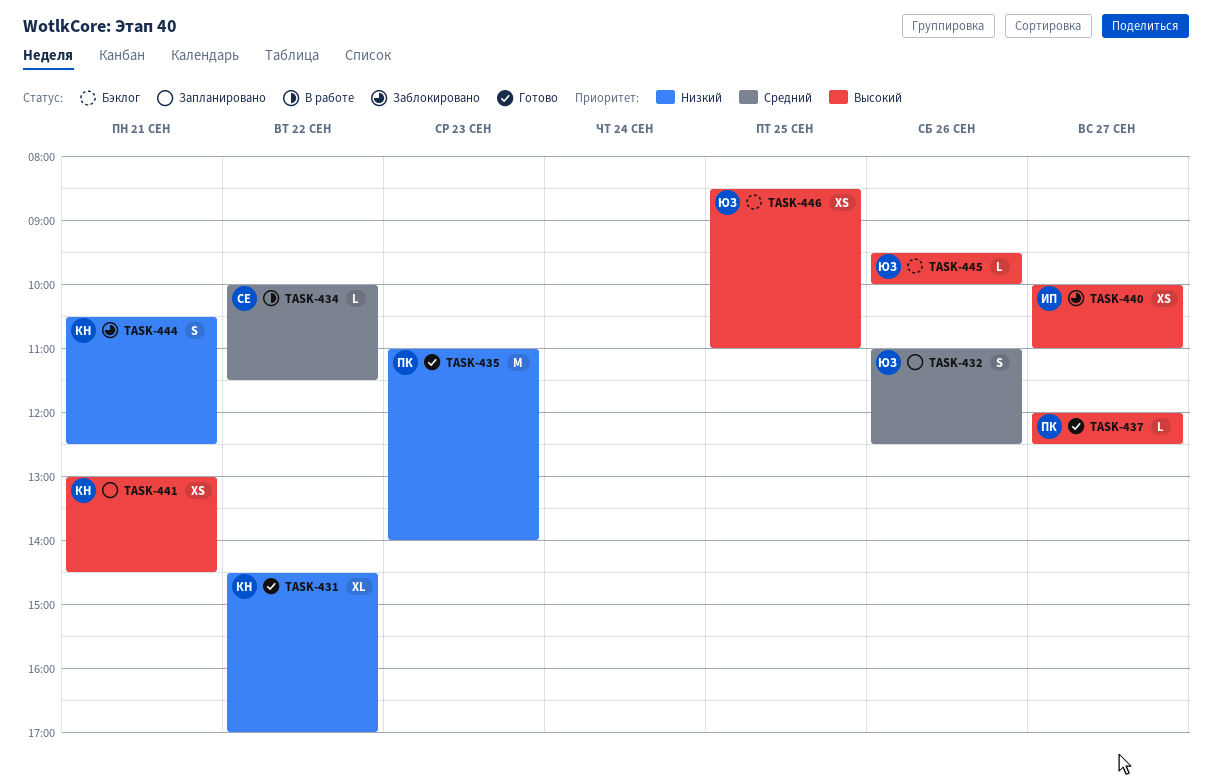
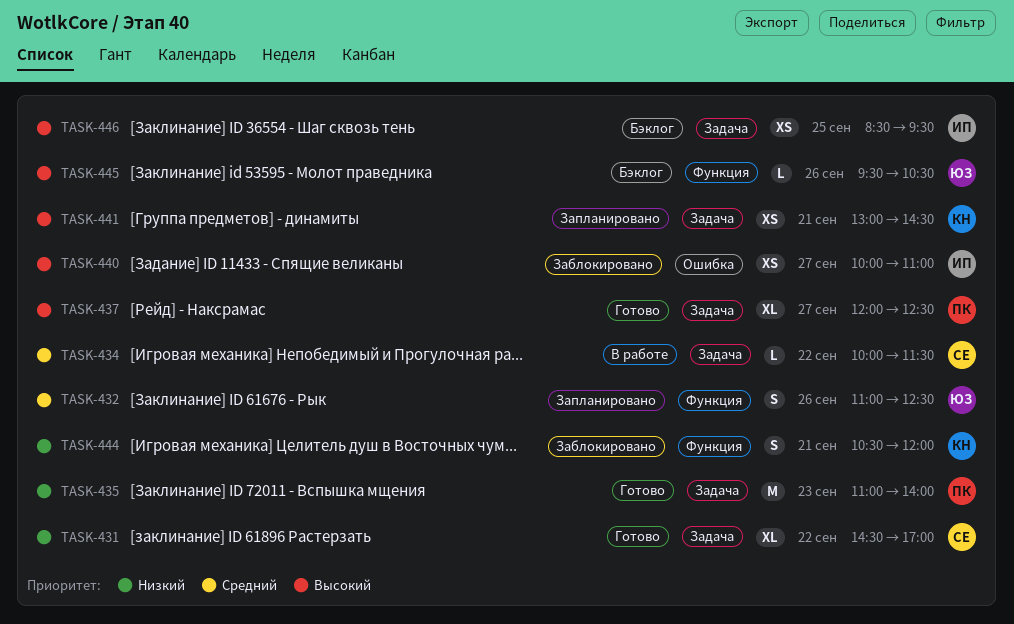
TASK-431, owner: КН -> СЕ
TASK-437, estimate: L -> XL
TASK-444, ends: 12:30 -> 12:00
TASK-445, ends: 10:00 -> 10:30
TASK-446, owner: ЮЗ -> ИП
TASK-446, ends: 11:00 -> 09:30

